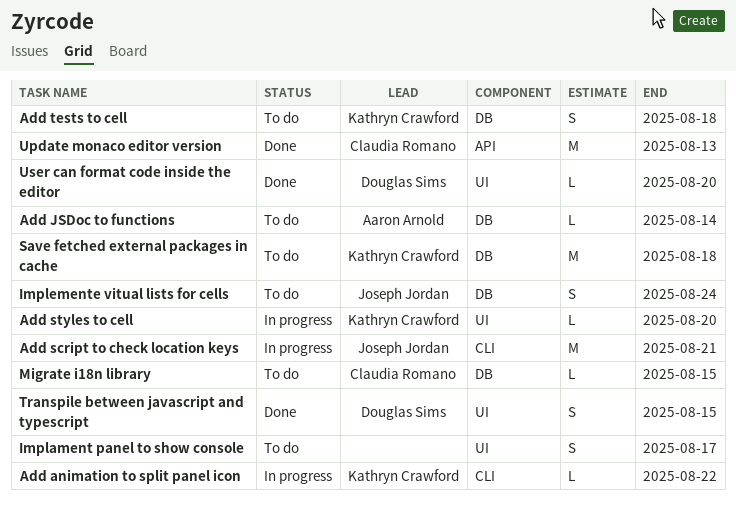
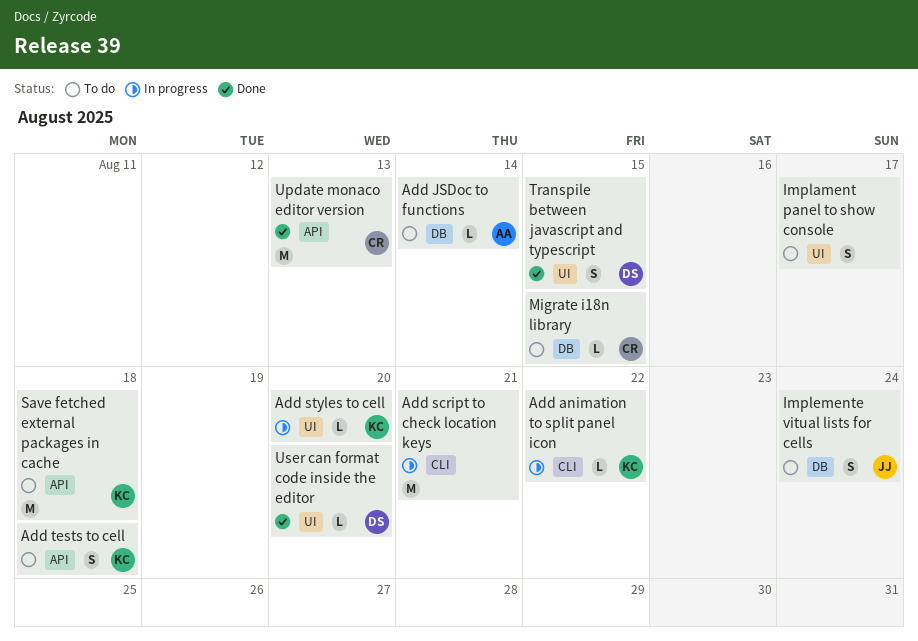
Add script to check location keys, owner: Joseph Jordan -> none
Add tests to cell, label: DB -> API
Save fetched external packages in cache, label: DB -> API

